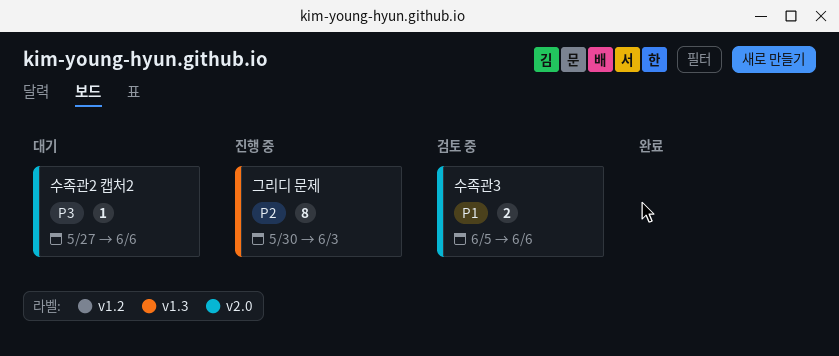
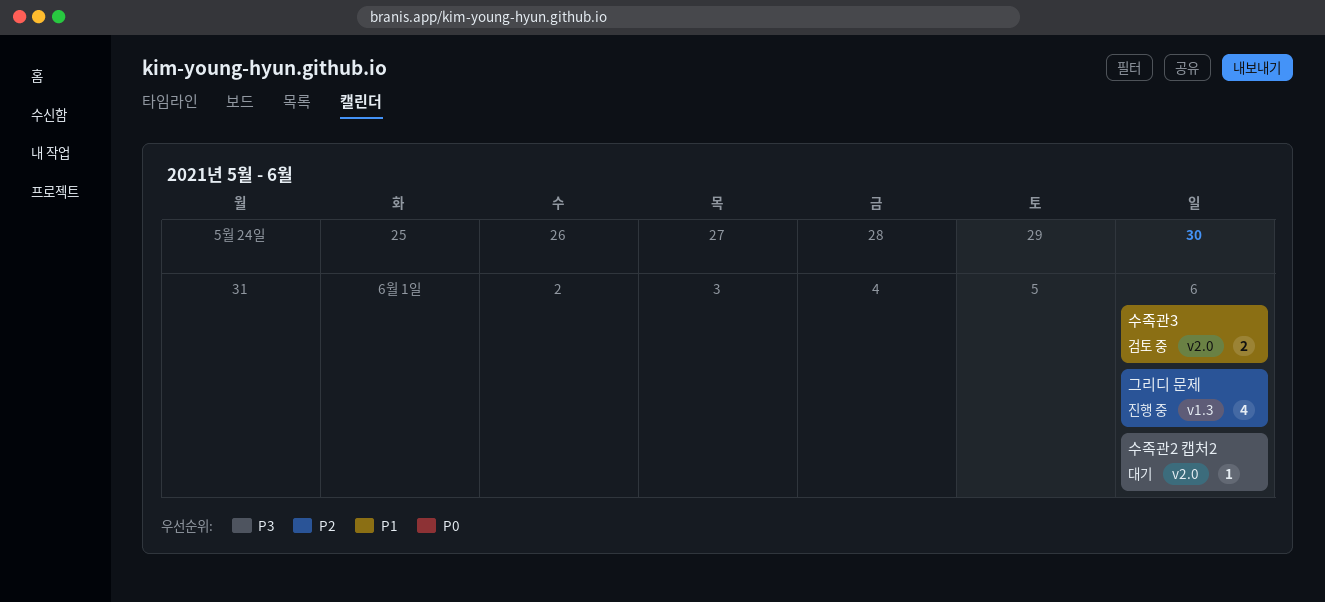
그리디 문제, estimate: 8 -> 4
그리디 문제, due: Jun 3 -> Jun 6

